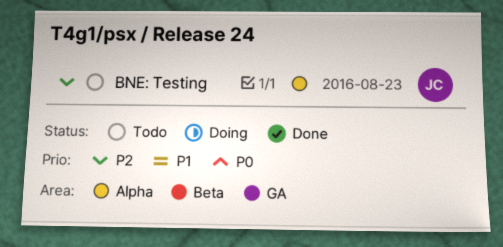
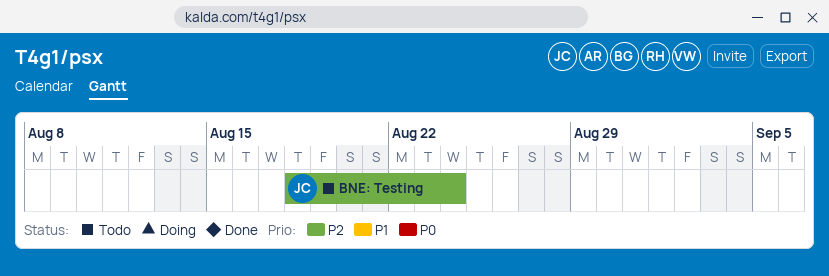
BNE: Testing, due: Aug 23 -> Aug 24

